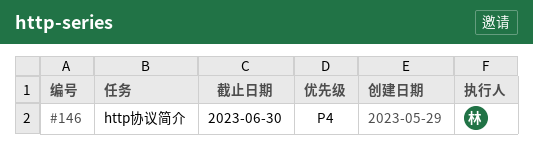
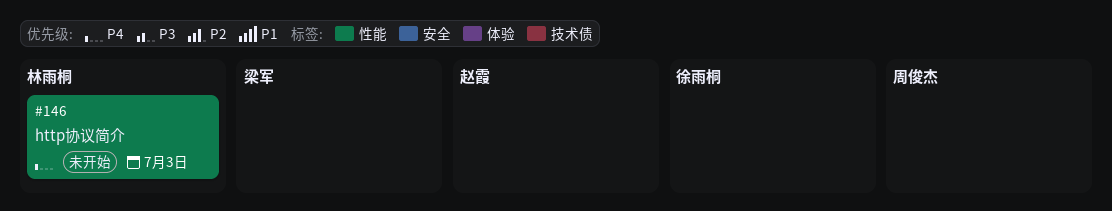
#146, due: Jun 30 -> Jul 3

